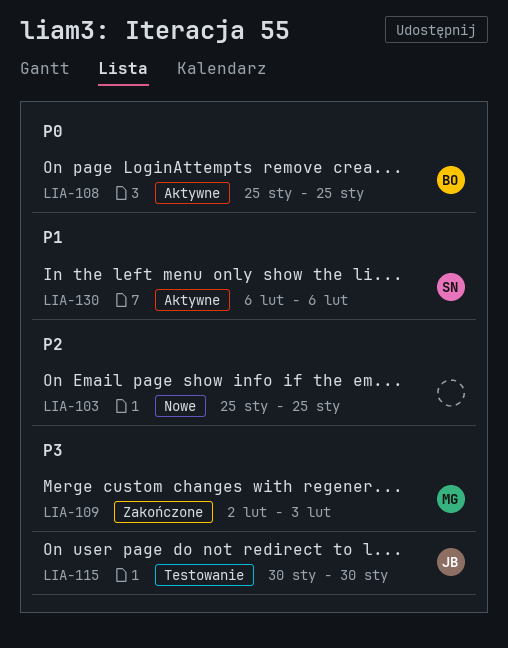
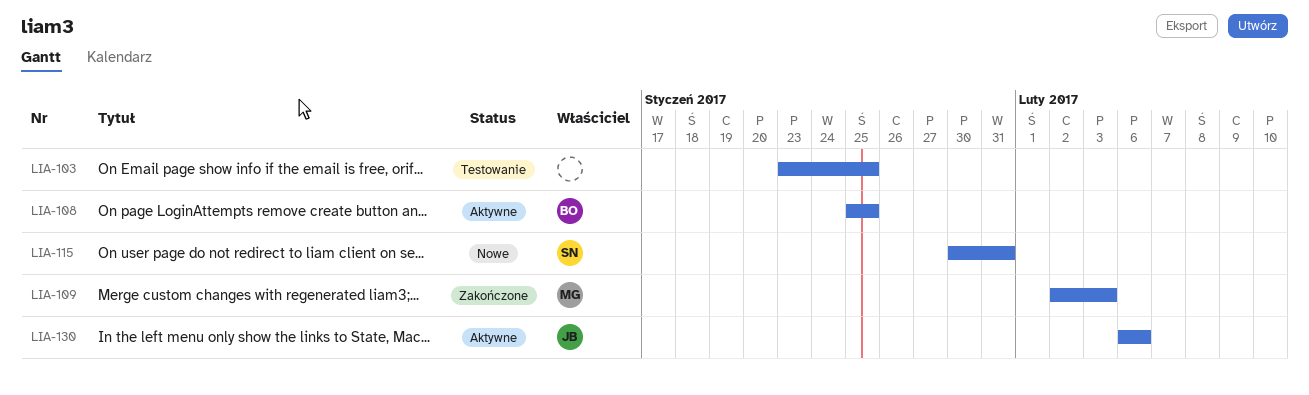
LIA-103, status: Nowe -> Testowanie
LIA-103, start: Jan 25 -> Jan 23
LIA-115, status: Testowanie -> Nowe
LIA-115, owner: JB -> SN
LIA-115, due: Jan 30 -> Jan 31
LIA-130, owner: SN -> JB

